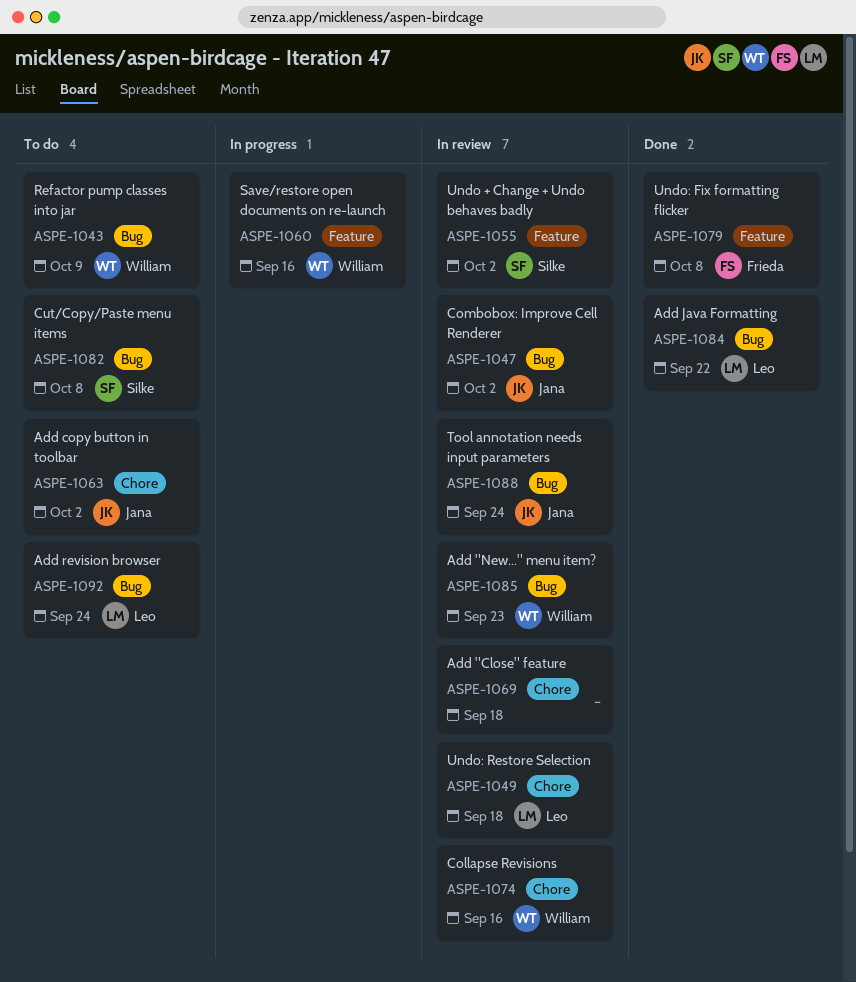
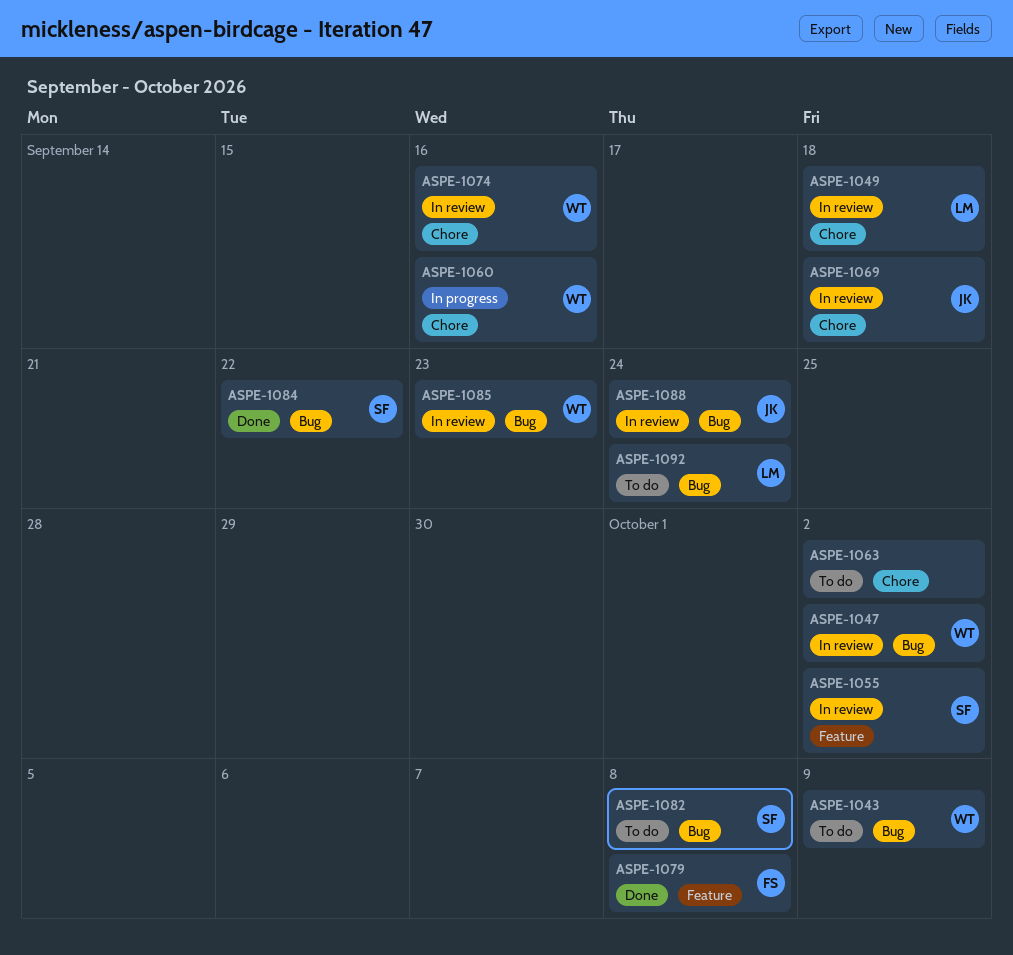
ASPE-1047, owner: Jana -> William
ASPE-1060, label: Feature -> Chore
ASPE-1063, owner: Jana -> none
ASPE-1069, owner: none -> Jana
ASPE-1084, owner: Leo -> Silke

